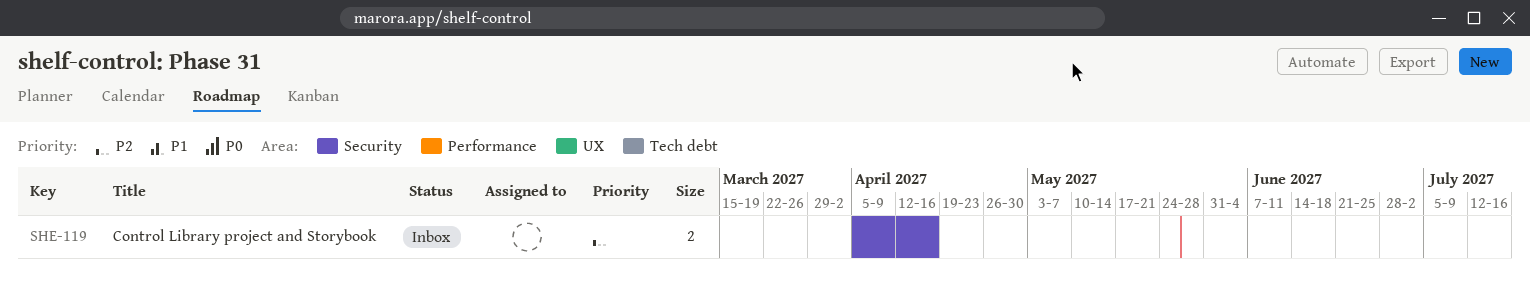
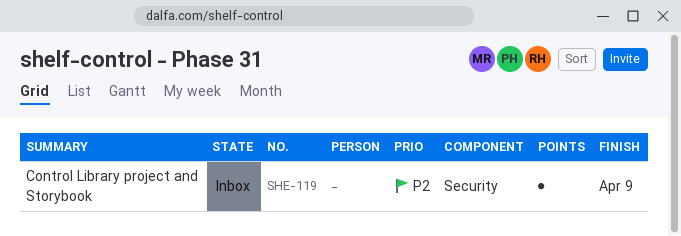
SHE-119, estimate: 2 -> 1
SHE-119, due: Apr 16 -> Apr 9

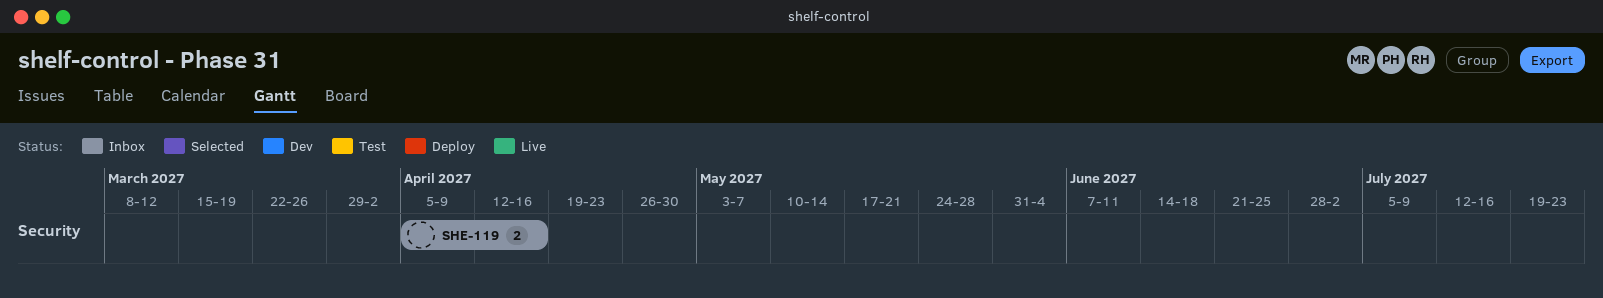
SHE-119, estimate: 1 -> 2
SHE-119, due: Apr 9 -> Apr 16

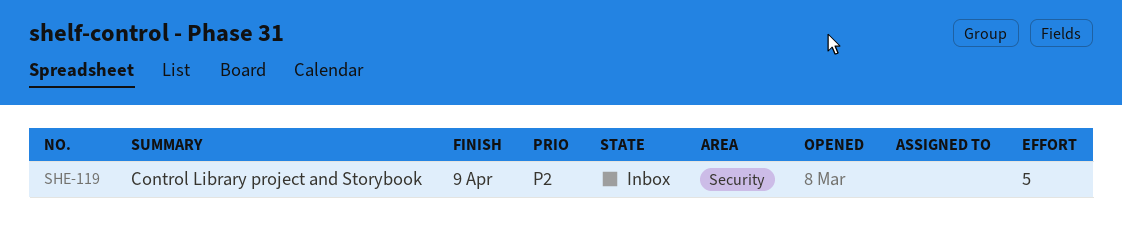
SHE-119, estimate: 2 -> 5
SHE-119, due: Apr 16 -> Apr 9

